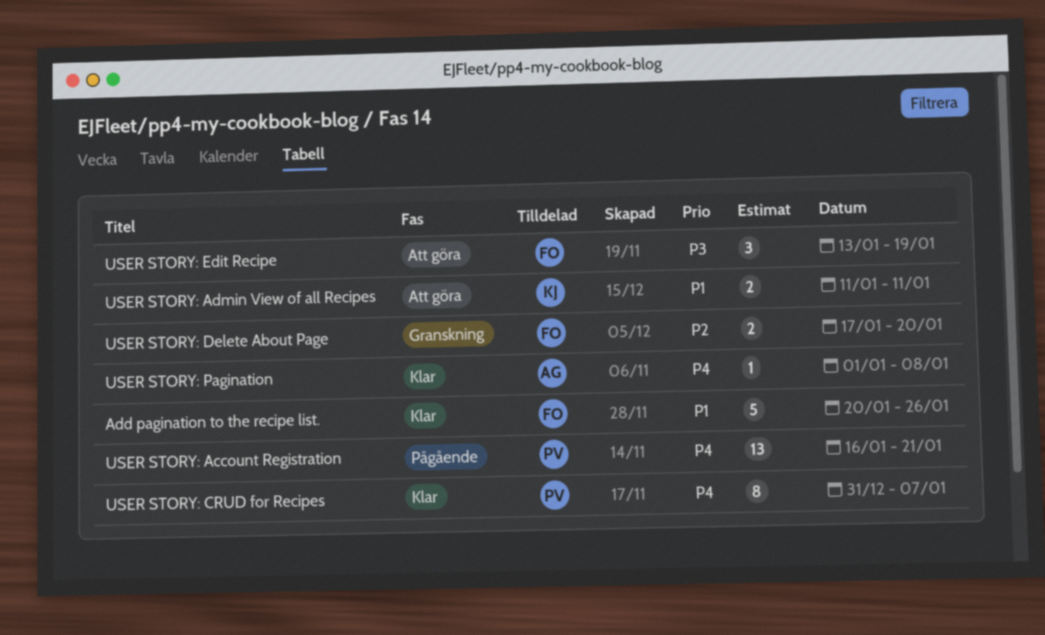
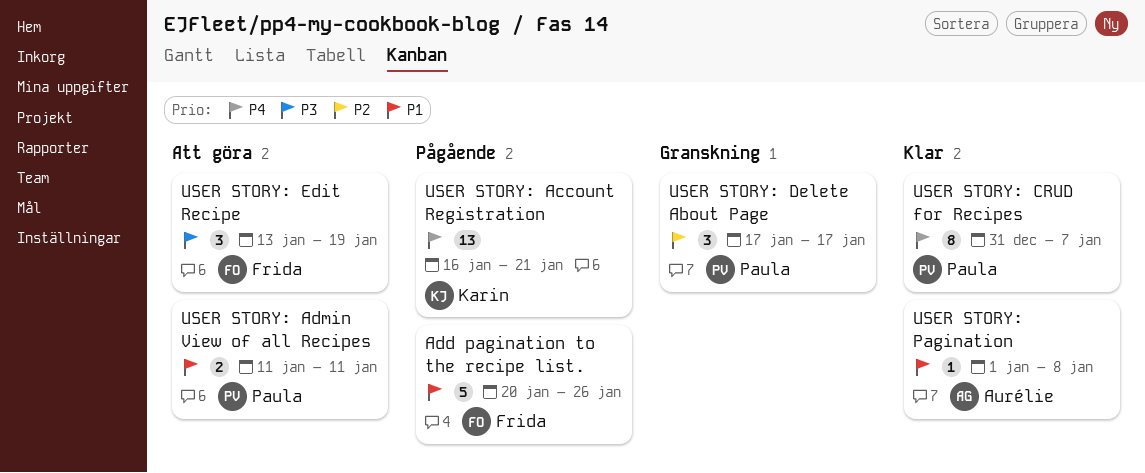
Add pagination to the recipe list., status: Klar -> Pågående
USER STORY: Account Registration, owner: Paula -> Karin
USER STORY: Admin View of all Recipes, owner: Karin -> Paula
USER STORY: Delete About Page, owner: Frida -> Paula
USER STORY: Delete About Page, estimate: 2 -> 3
USER STORY: Delete About Page, due: Jan 20 -> Jan 17
USER STORY: Pagination, priority: P4 -> P1

